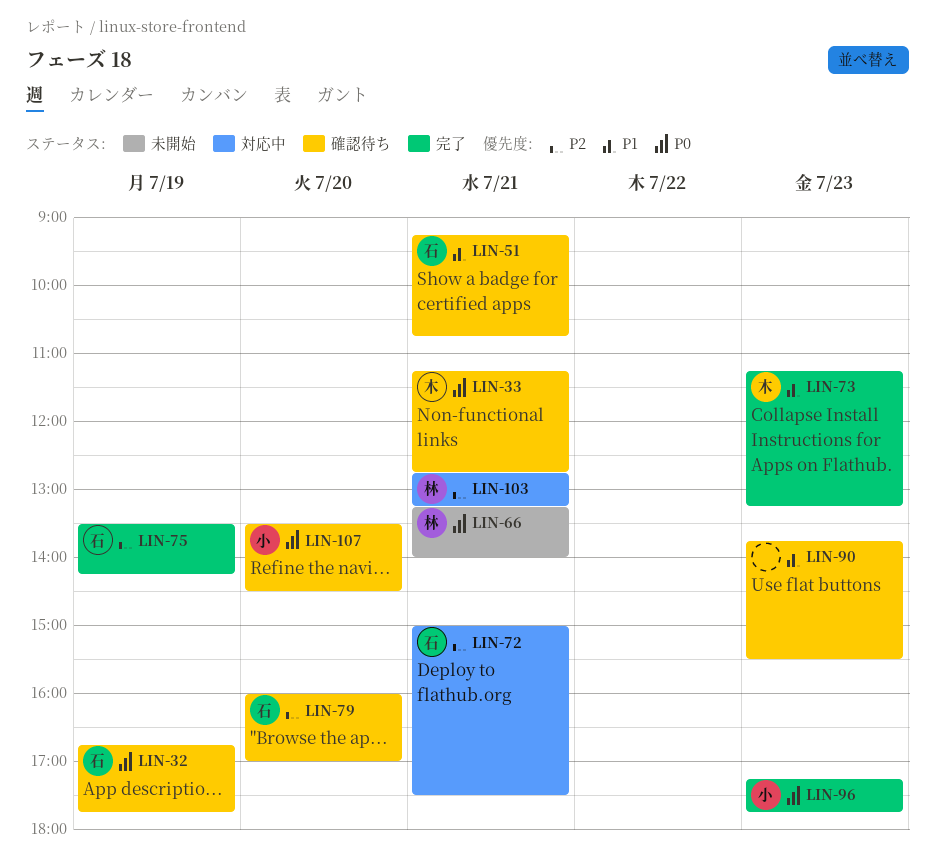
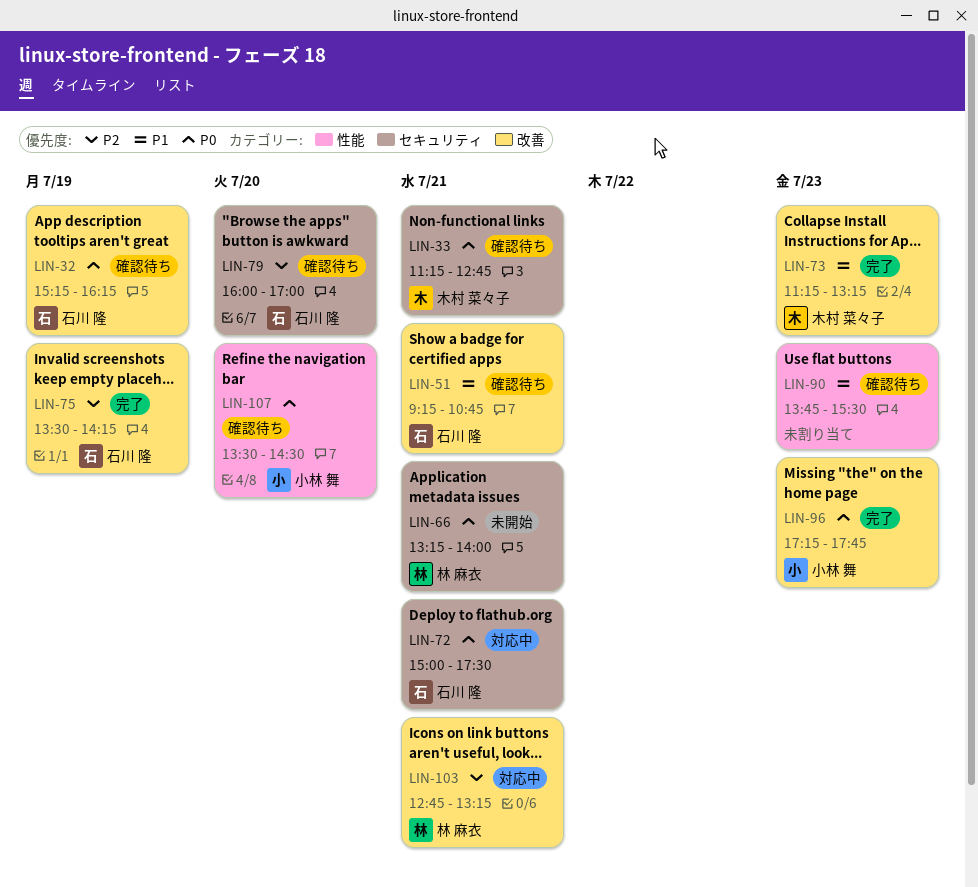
LIN-32, begins: 16:45 -> 15:15
LIN-32, ends: 17:45 -> 16:15
LIN-72, priority: P2 -> P0

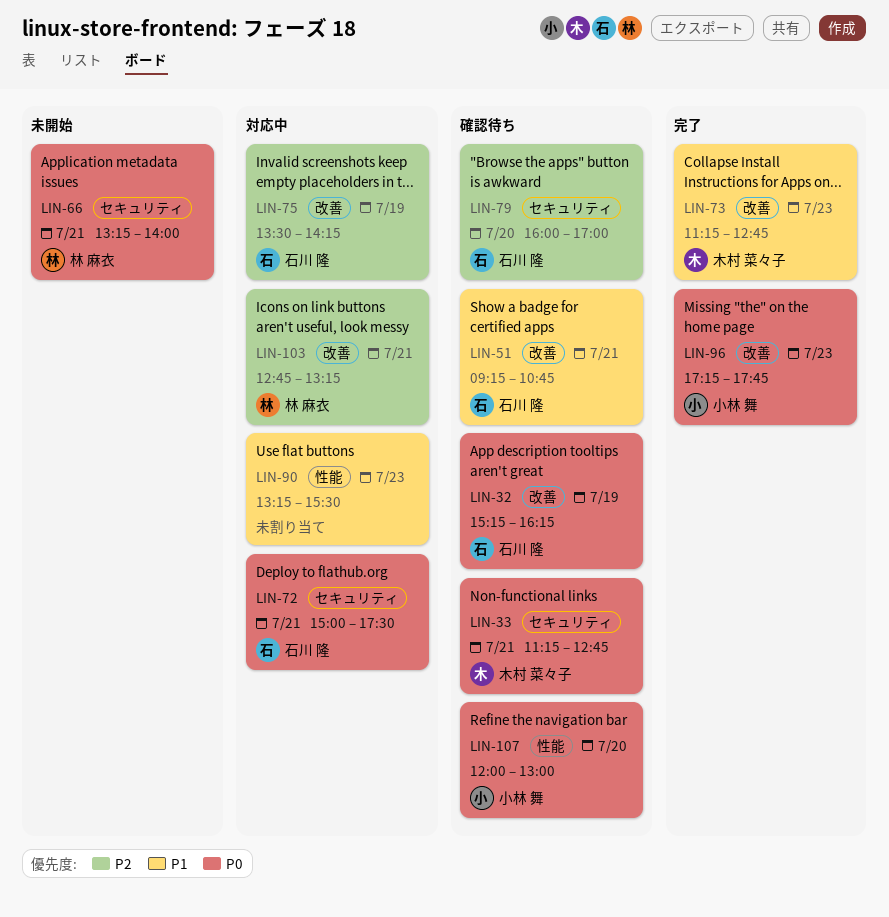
LIN-73, ends: 13:15 -> 12:45
LIN-75, status: 完了 -> 対応中
LIN-90, status: 確認待ち -> 対応中
LIN-90, begins: 13:45 -> 13:15
LIN-107, begins: 13:30 -> 12:00
LIN-107, ends: 14:30 -> 13:00

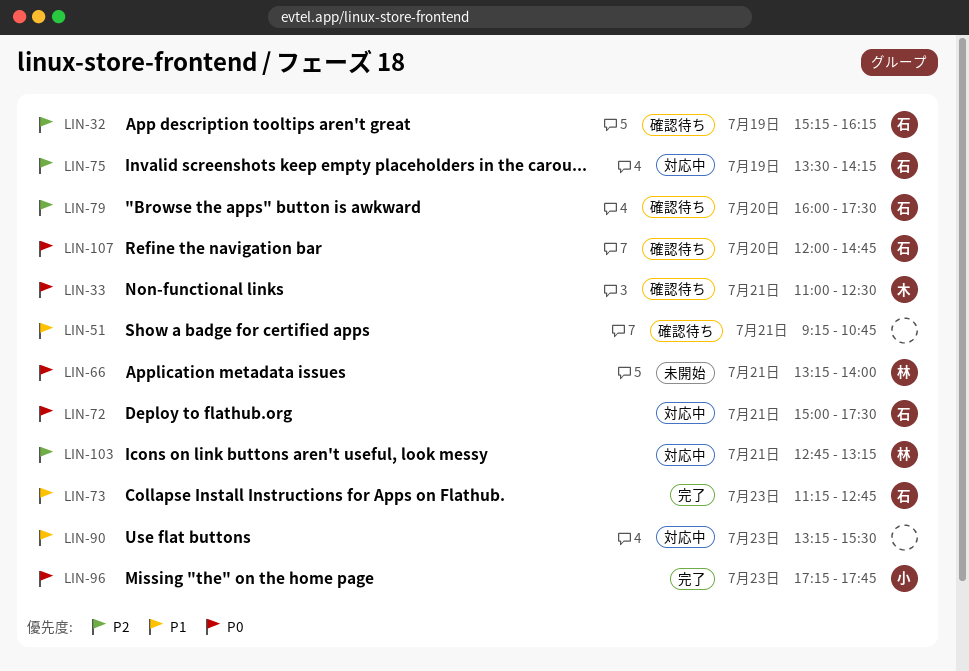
LIN-32, priority: P0 -> P2
LIN-33, begins: 11:15 -> 11:00
LIN-33, ends: 12:45 -> 12:30
LIN-51, owner: 石川 隆 -> none
LIN-73, owner: 木村 菜々子 -> 石川 隆
LIN-79, ends: 17:00 -> 17:30
LIN-107, owner: 小林 舞 -> 石川 隆
LIN-107, ends: 13:00 -> 14:45

